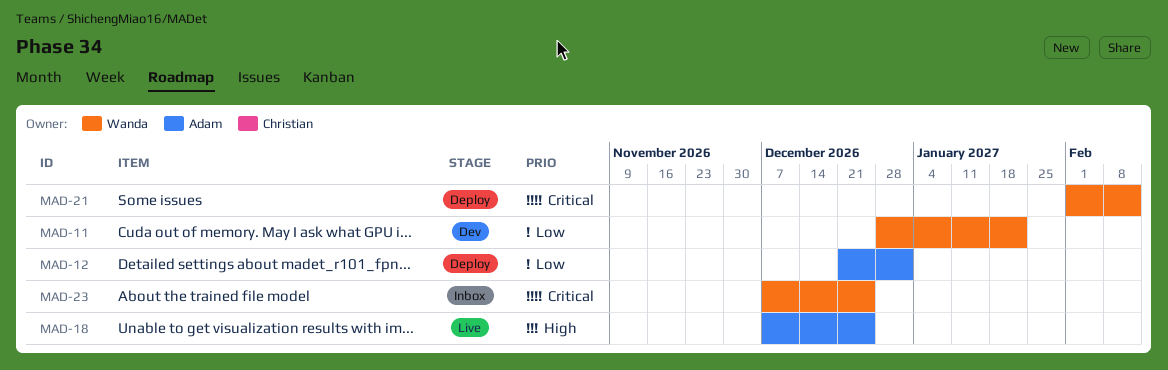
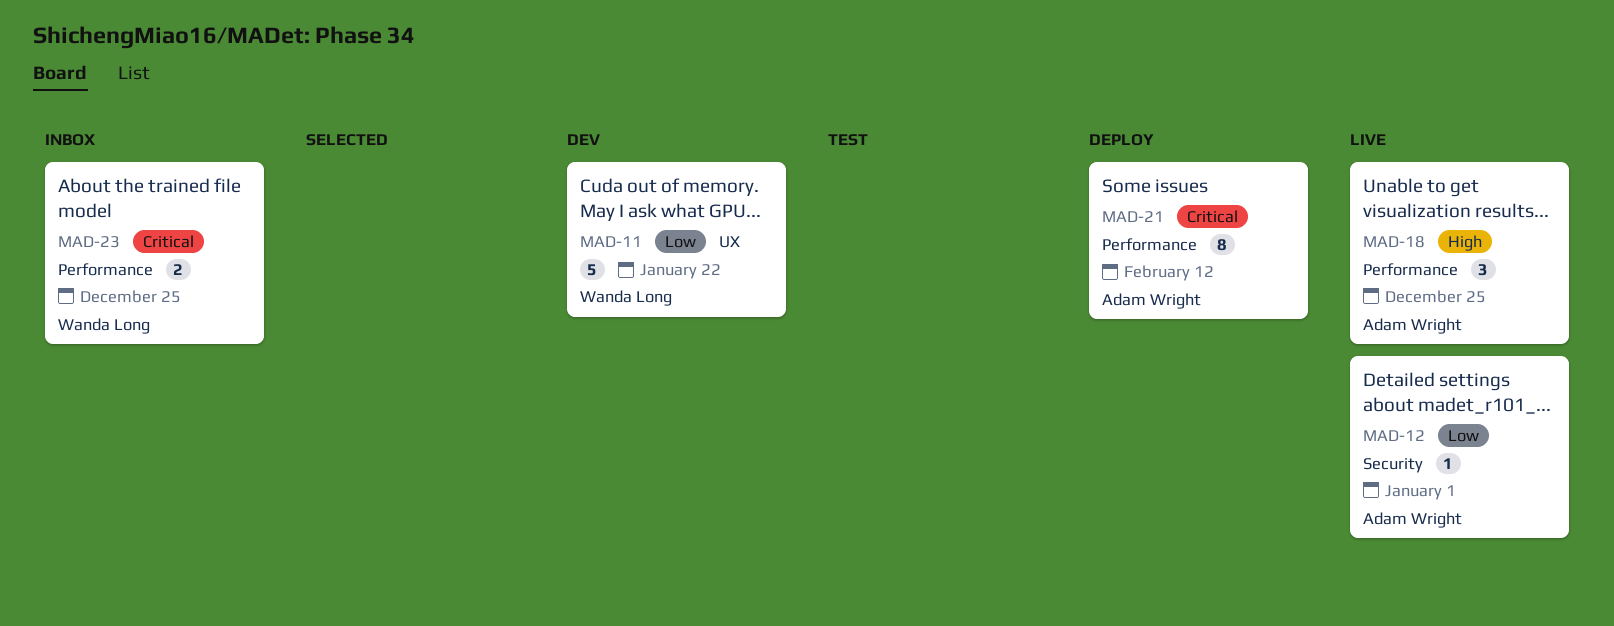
MAD-12, status: Deploy -> Live
MAD-21, owner: Wanda Long -> Adam Wright

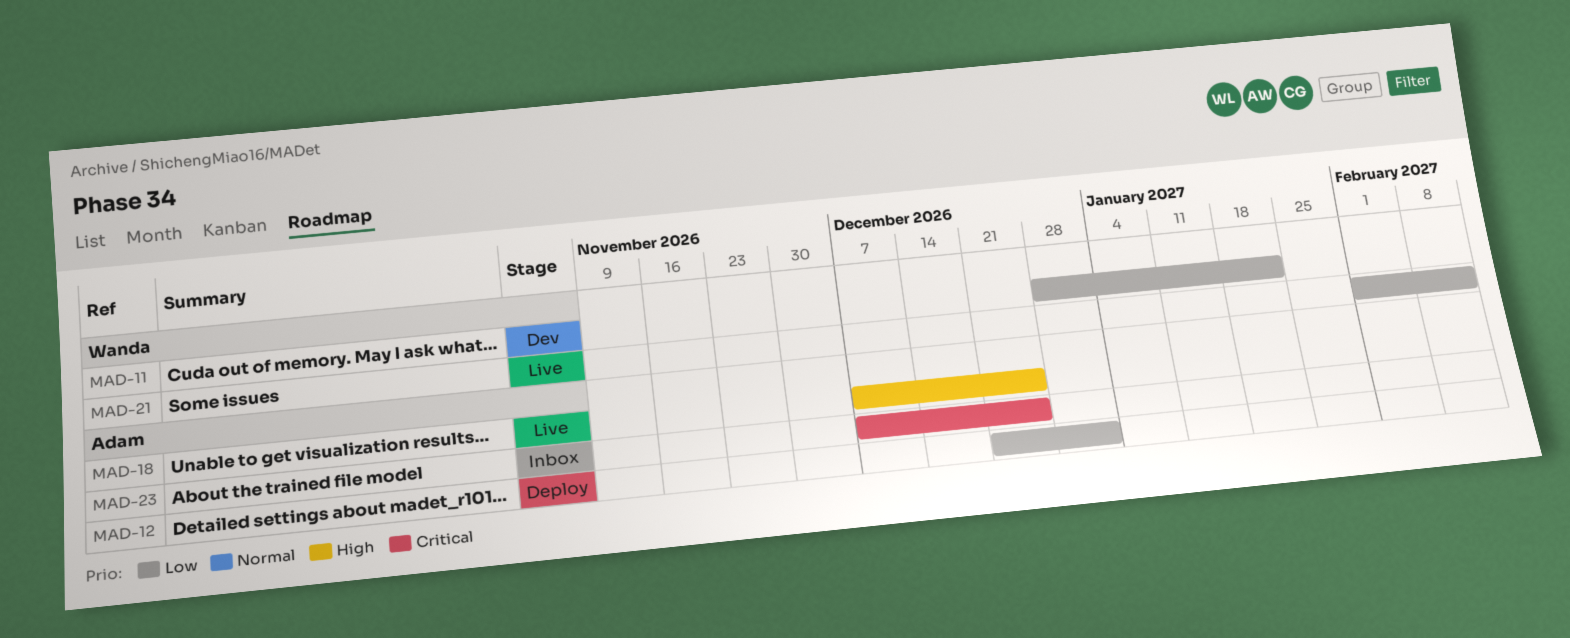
MAD-12, status: Live -> Deploy
MAD-21, status: Deploy -> Live
MAD-21, owner: Adam Wright -> Wanda Long
MAD-21, priority: Critical -> Low
MAD-23, owner: Wanda Long -> Adam Wright

